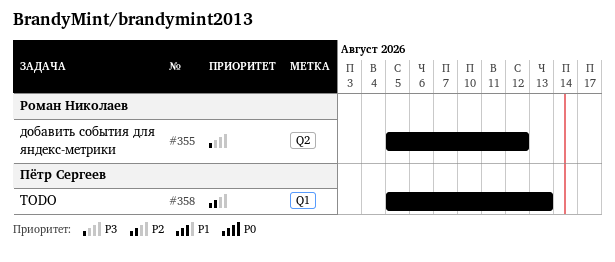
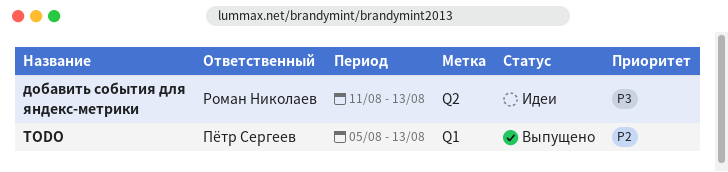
добавить события для яндекс-метрики, start: Aug 5 -> Aug 11
добавить события для яндекс-метрики, due: Aug 12 -> Aug 13

